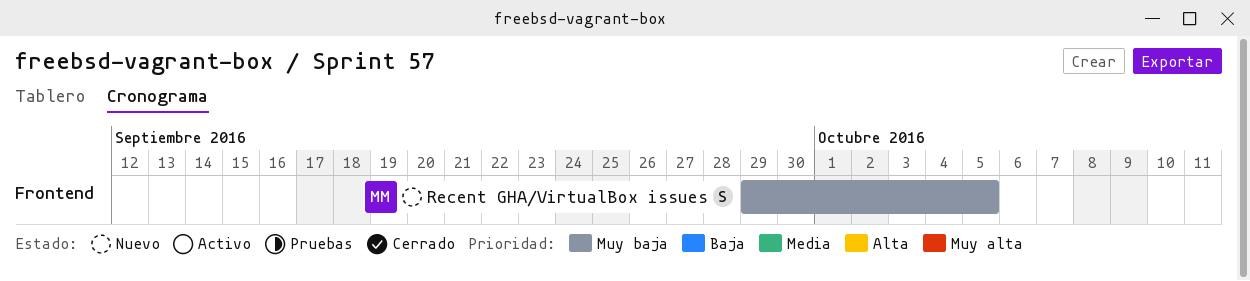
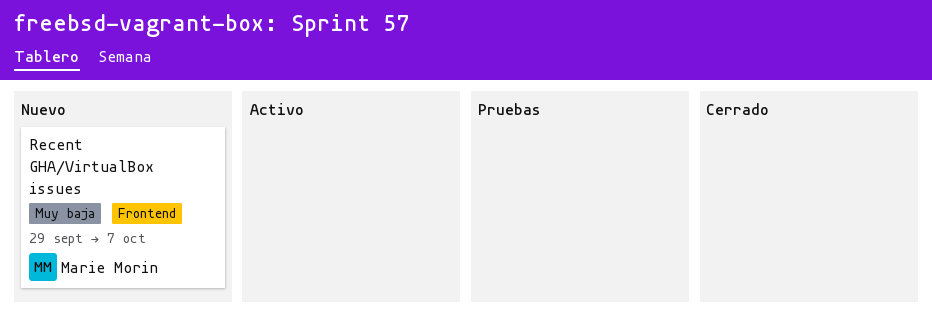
Recent GHA/VirtualBox issues, due: Oct 5 -> Oct 7

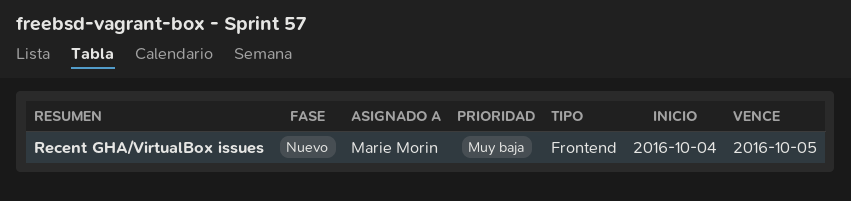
Recent GHA/VirtualBox issues, start: Sep 29 -> Oct 4
Recent GHA/VirtualBox issues, due: Oct 7 -> Oct 5

